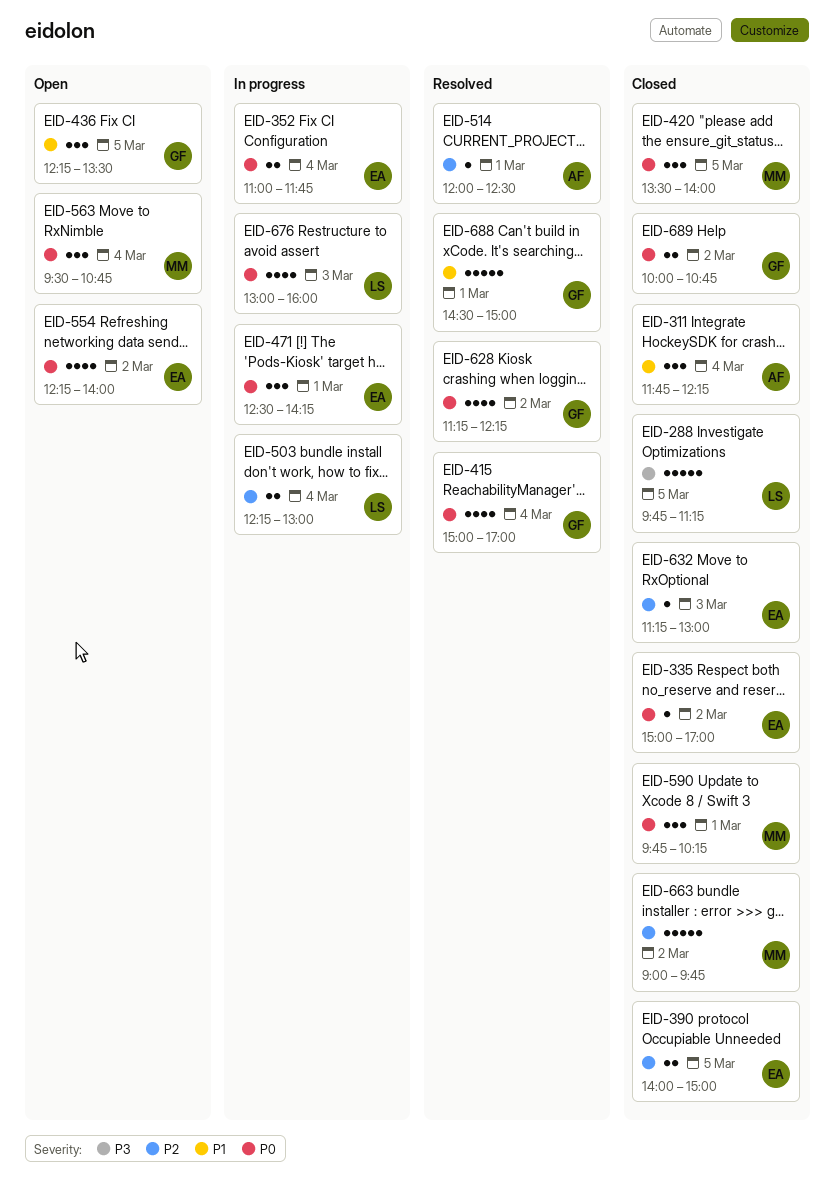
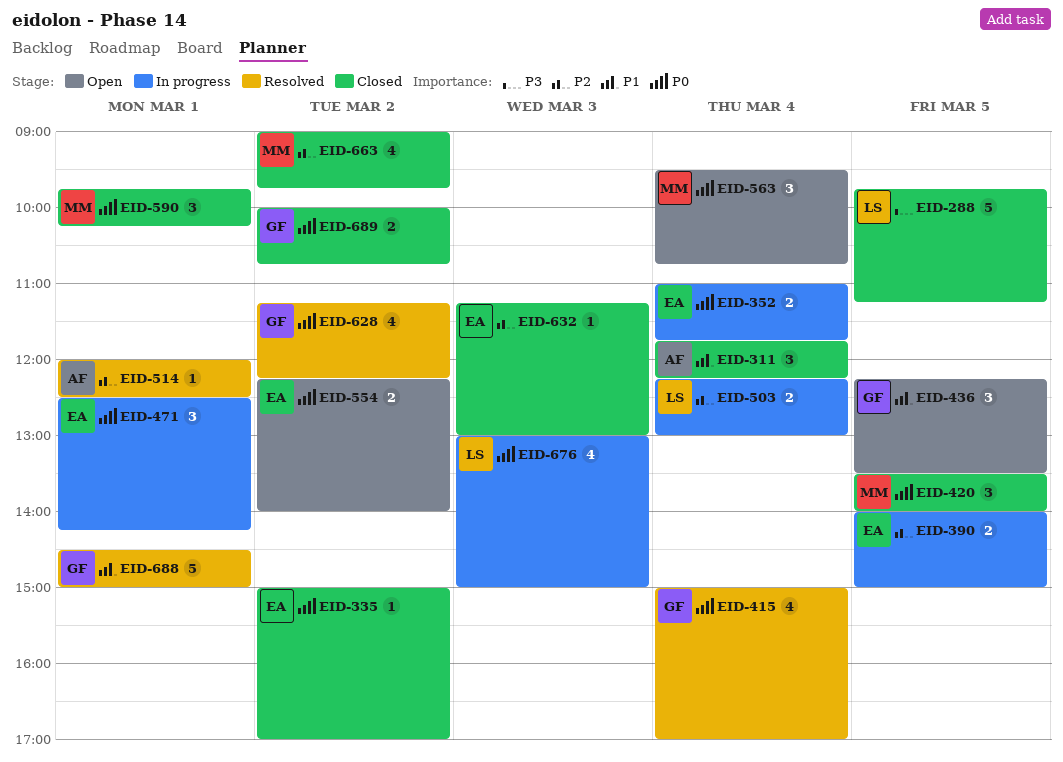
EID-390, status: Closed -> In progress
EID-554, estimate: 4 -> 2
EID-663, estimate: 5 -> 4
EID-676, ends: 16:00 -> 15:00

